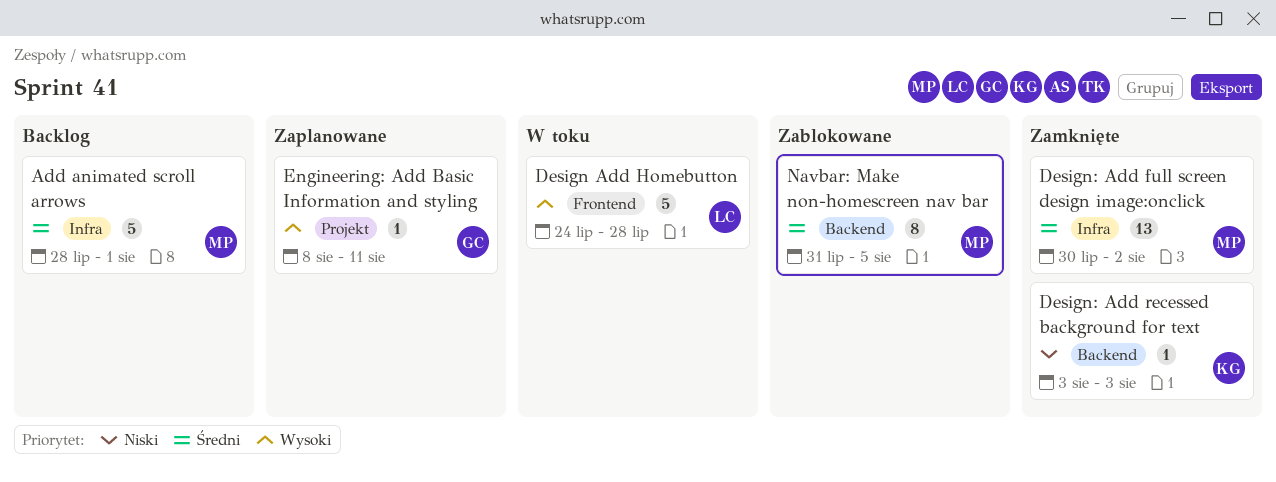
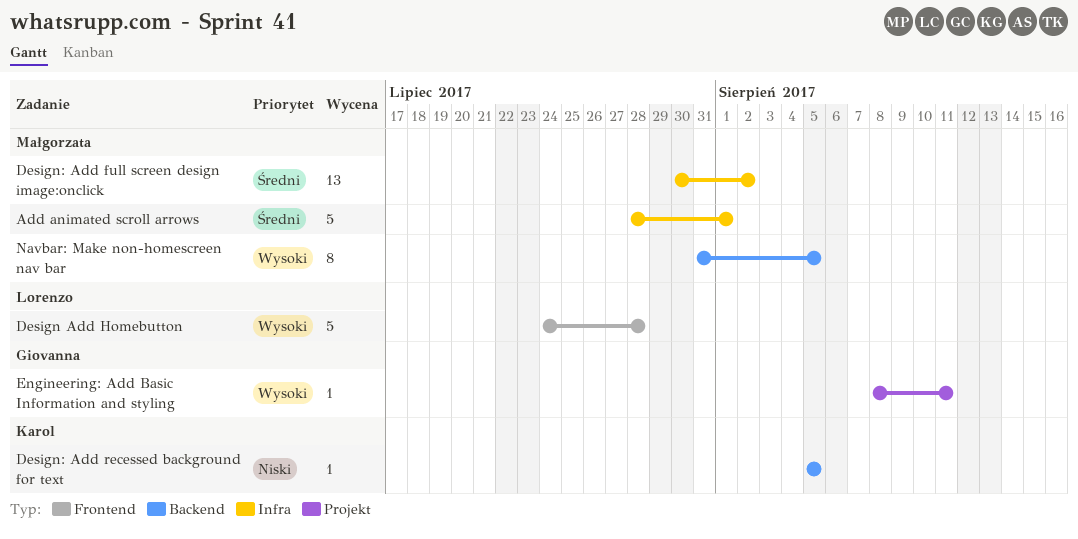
Design: Add recessed background for text, start: Aug 3 -> Aug 5
Design: Add recessed background for text, due: Aug 3 -> Aug 5
Navbar: Make non-homescreen nav bar, priority: Średni -> Wysoki

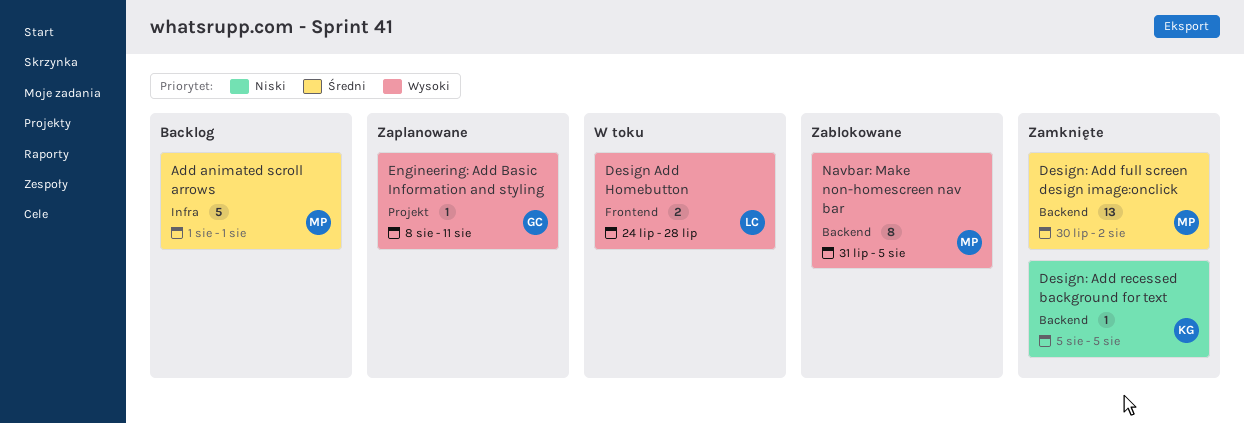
Add animated scroll arrows, start: Jul 28 -> Aug 1
Design Add Homebutton, estimate: 5 -> 2
Design: Add full screen design image:onclick, label: Infra -> Backend

